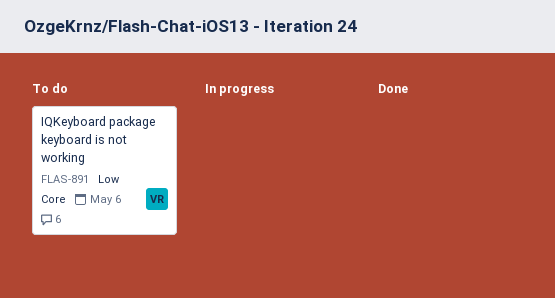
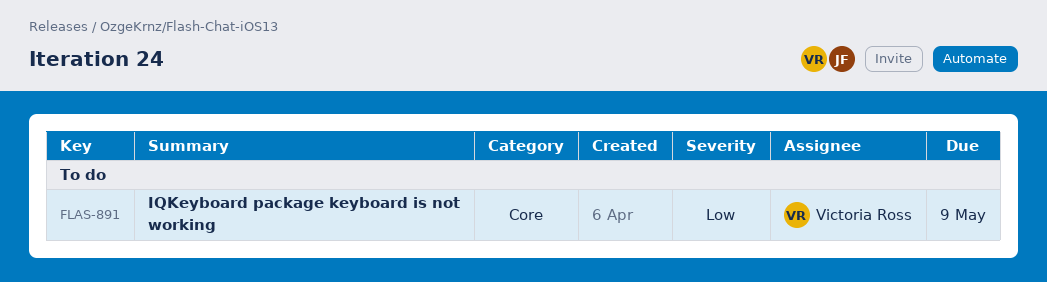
FLAS-891, due: May 6 -> May 9

